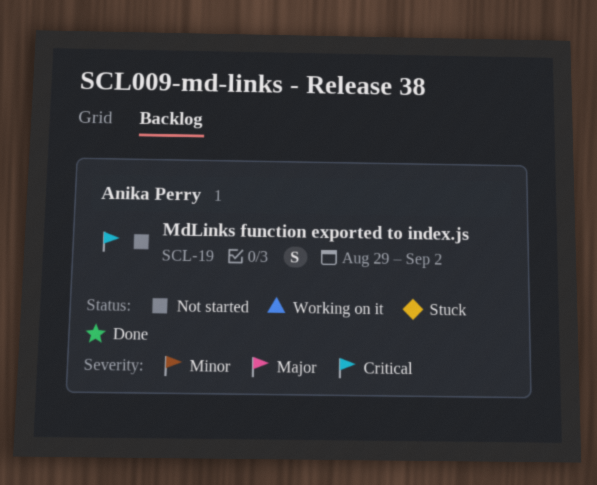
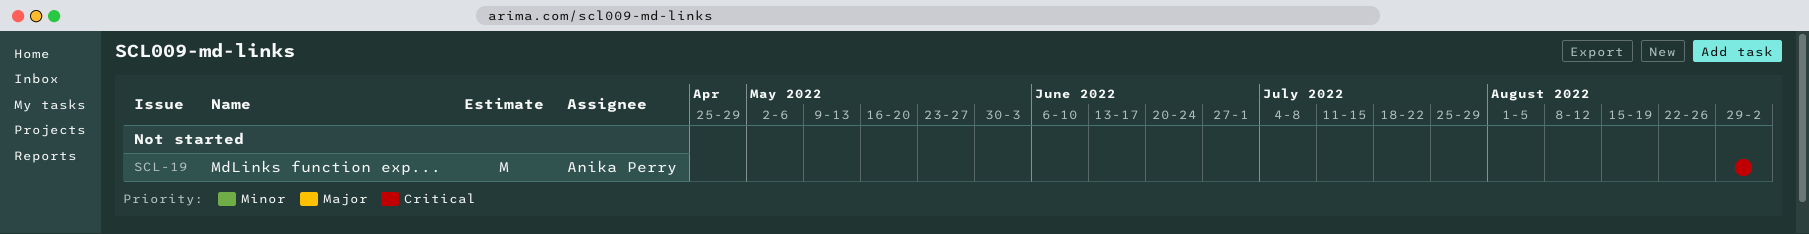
SCL-19, estimate: S -> M

